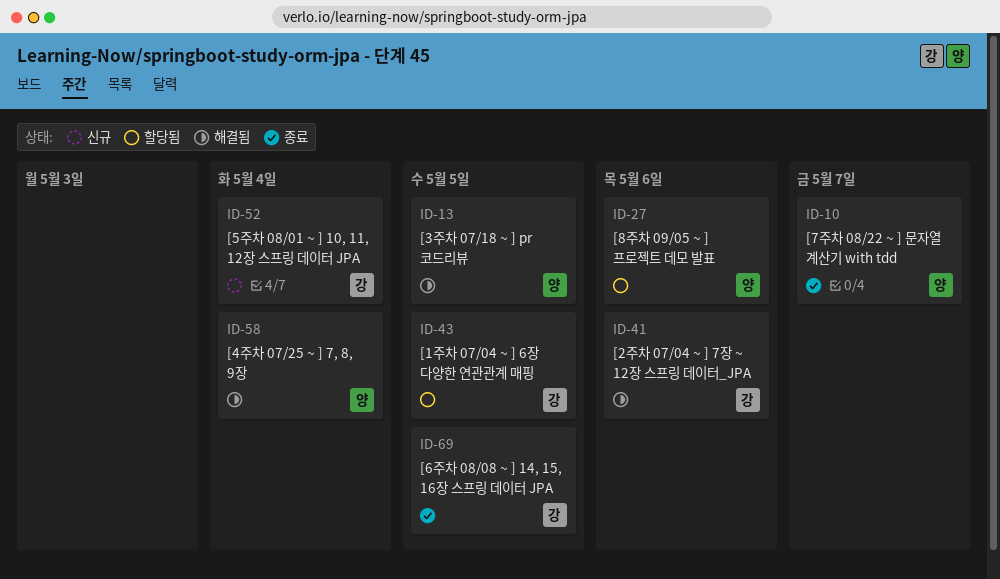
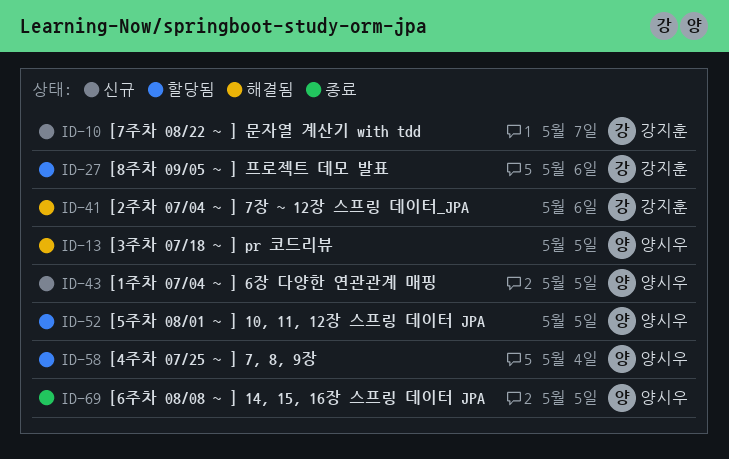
ID-10, status: 종료 -> 신규
ID-10, owner: 양시우 -> 강지훈
ID-27, owner: 양시우 -> 강지훈
ID-43, status: 할당됨 -> 신규
ID-43, owner: 강지훈 -> 양시우
ID-52, status: 신규 -> 할당됨
ID-52, owner: 강지훈 -> 양시우
ID-52, due: May 4 -> May 5
ID-58, status: 해결됨 -> 할당됨
ID-69, owner: 강지훈 -> 양시우

